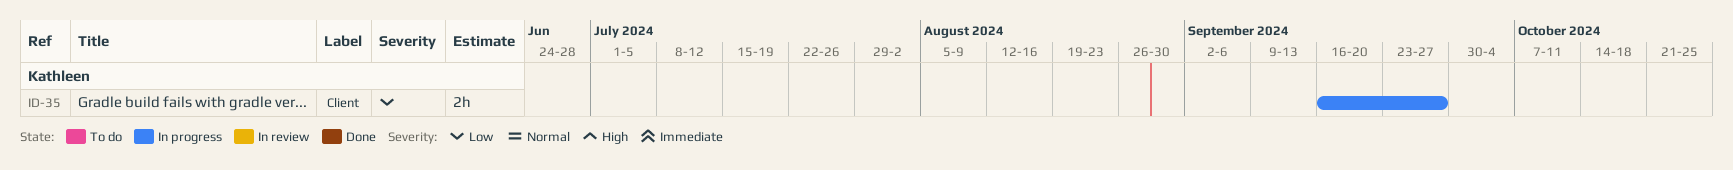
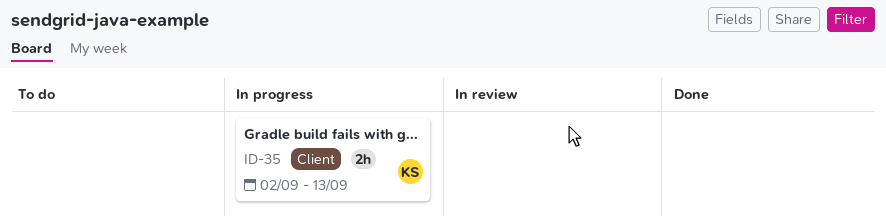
ID-35, start: Sep 16 -> Sep 2
ID-35, due: Sep 27 -> Sep 13

